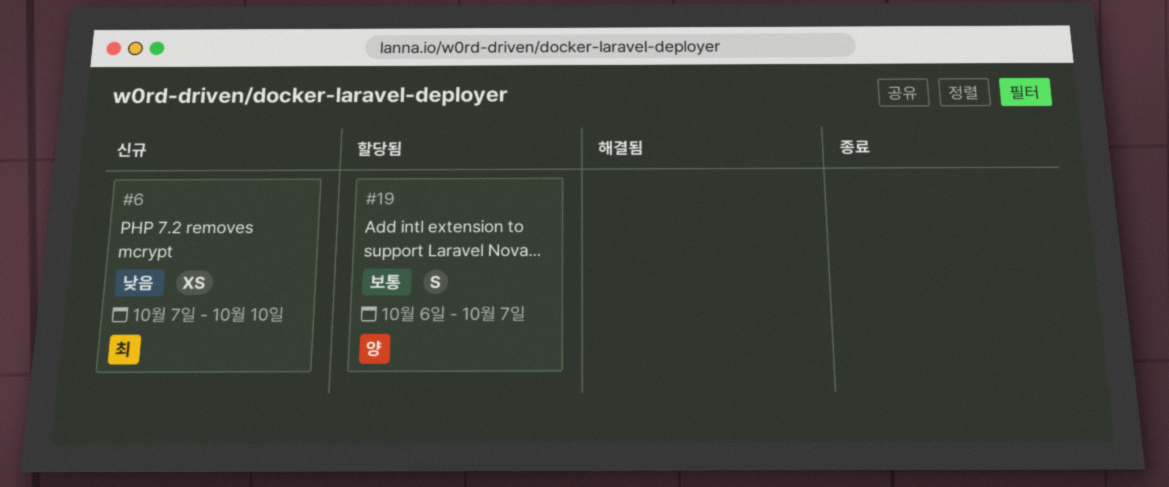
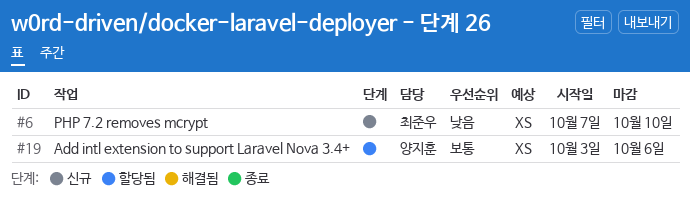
#19, estimate: S -> XS
#19, start: Oct 6 -> Oct 3
#19, due: Oct 7 -> Oct 6

